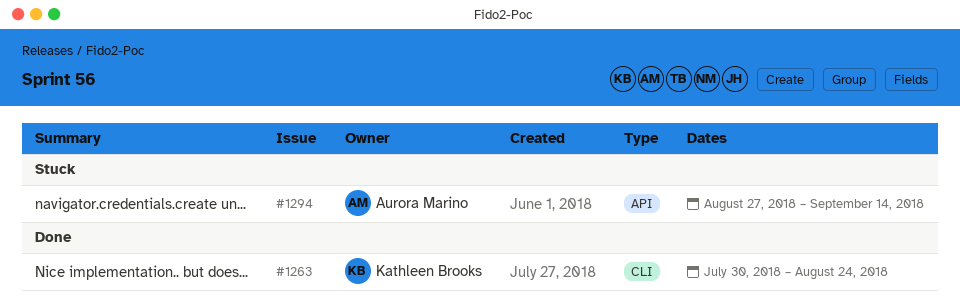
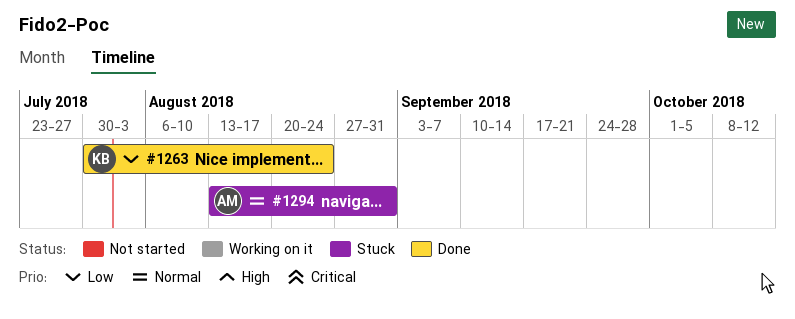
#1294, start: Aug 27 -> Aug 13
#1294, due: Sep 14 -> Aug 31

